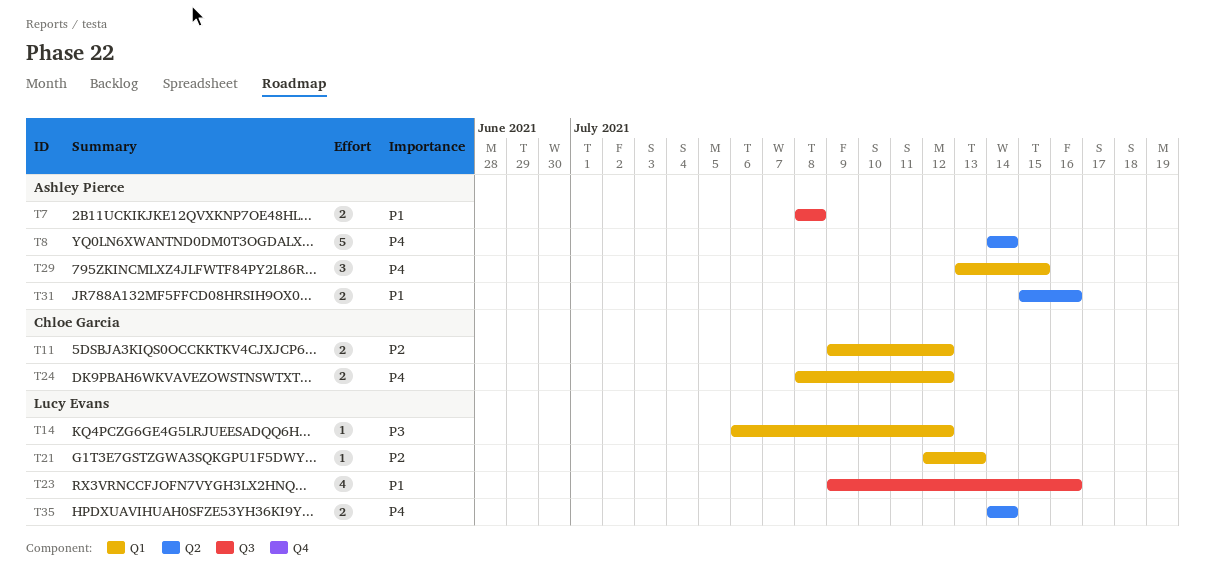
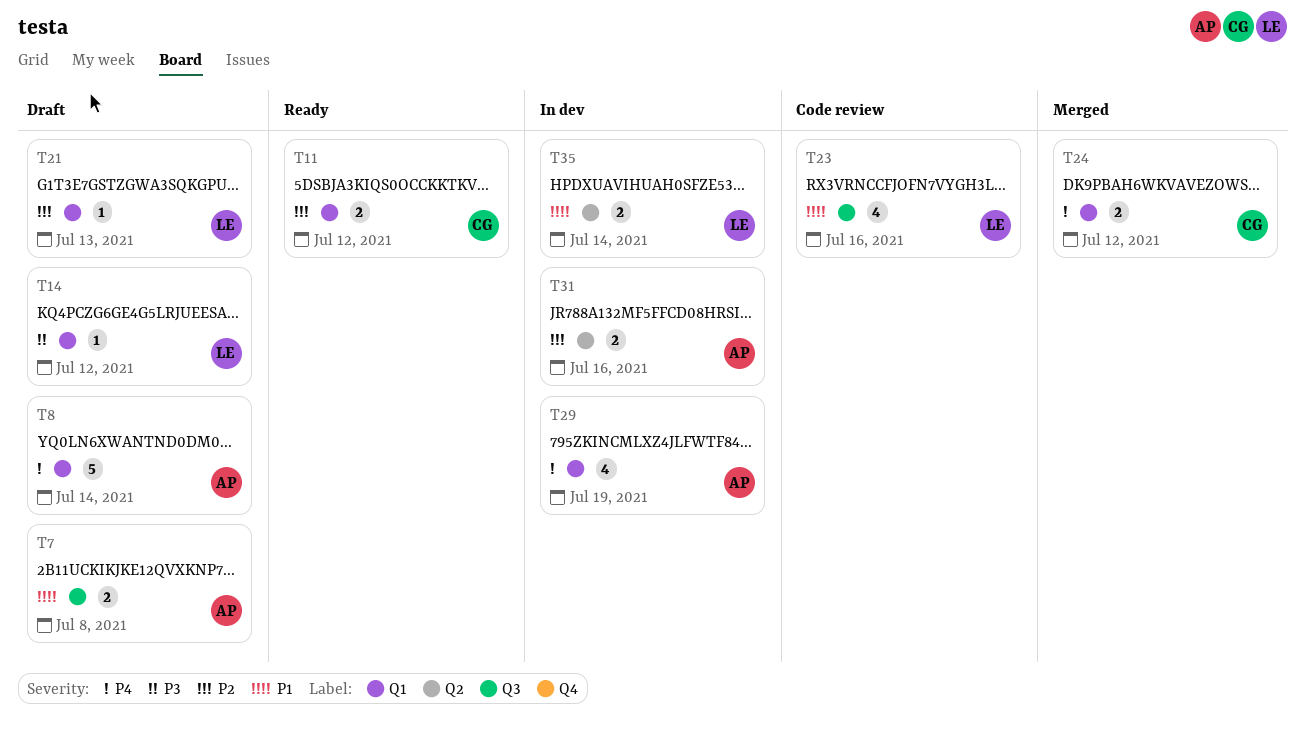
T8, label: Q2 -> Q1
T29, estimate: 3 -> 4
T29, due: Jul 15 -> Jul 19
T31, priority: P1 -> P2
T35, priority: P4 -> P1

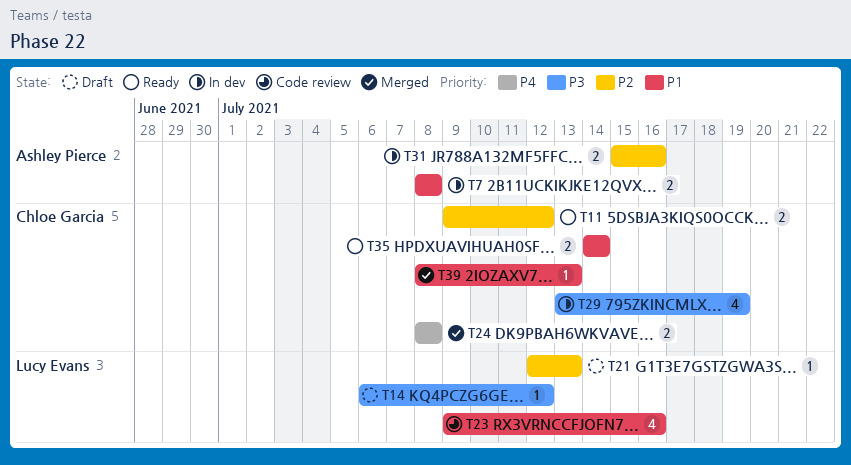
T7, status: Draft -> In dev
T8: present -> none
T24, due: Jul 12 -> Jul 8
T29, owner: Ashley Pierce -> Chloe Garcia
T29, priority: P4 -> P3
T35, status: In dev -> Ready
T35, owner: Lucy Evans -> Chloe Garcia
T39: none -> present

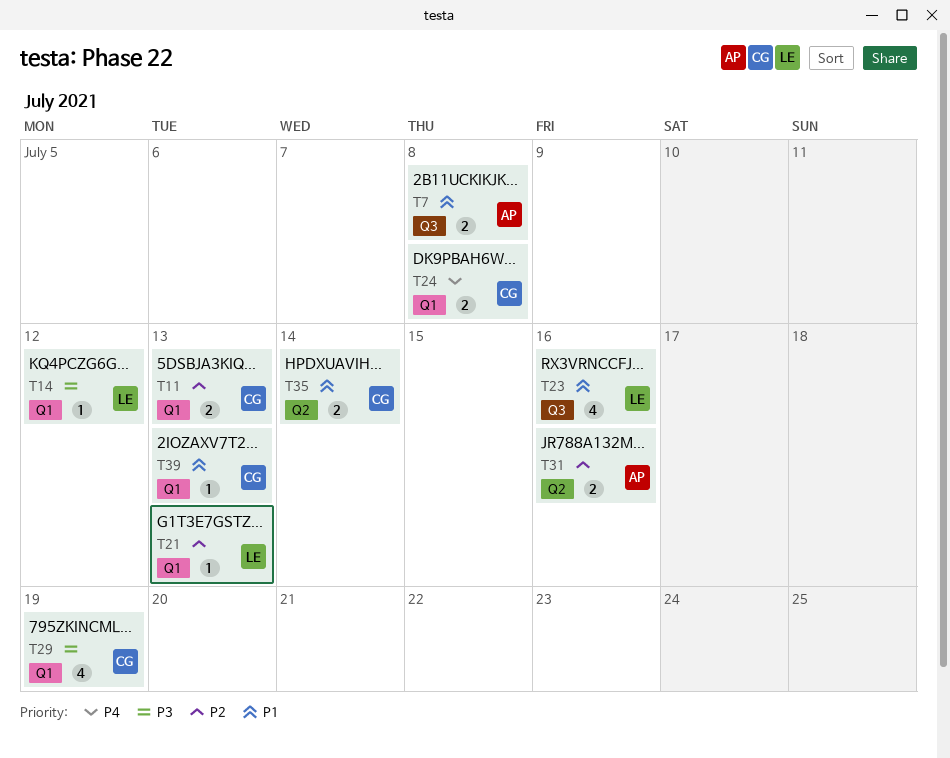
T11, due: Jul 12 -> Jul 13

